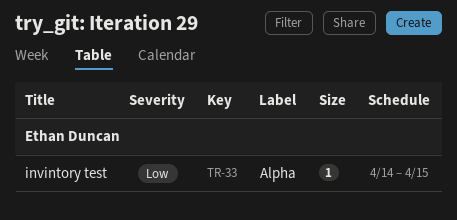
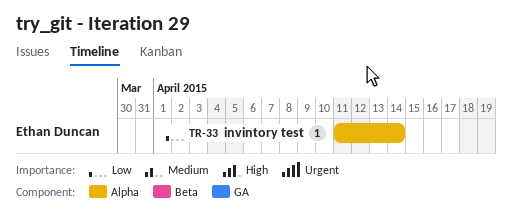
TR-33, start: Apr 14 -> Apr 11
TR-33, due: Apr 15 -> Apr 14

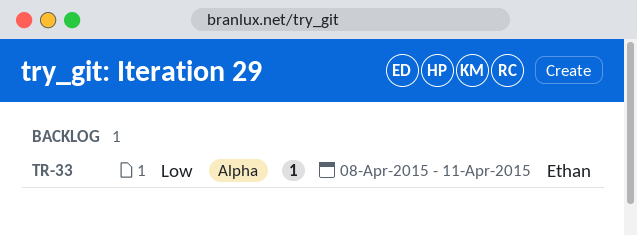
TR-33, start: Apr 11 -> Apr 8
TR-33, due: Apr 14 -> Apr 11

